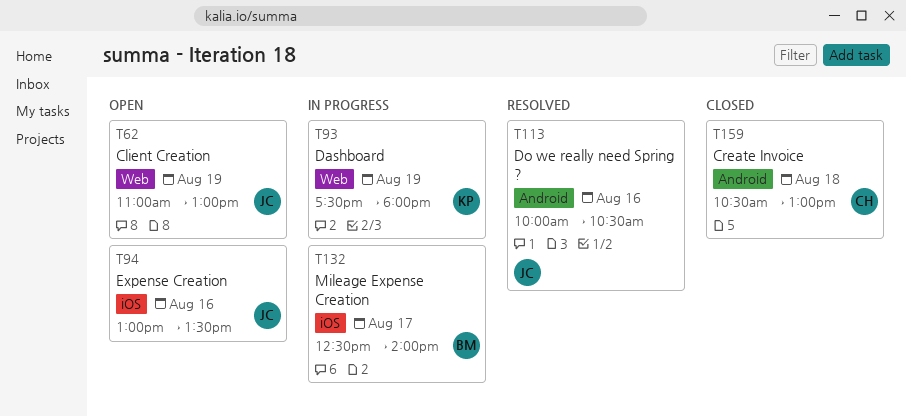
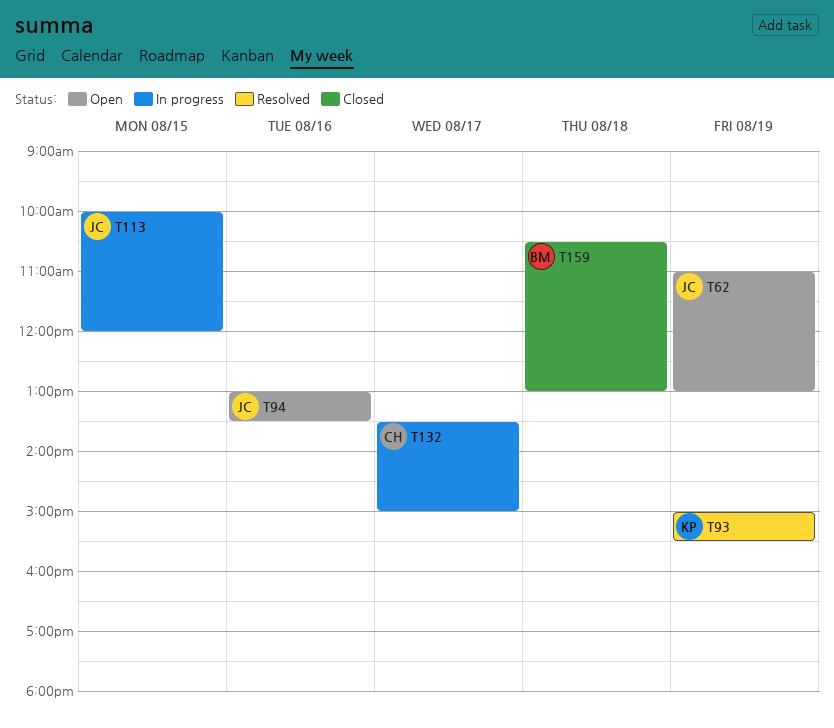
T93, status: In progress -> Resolved
T93, begins: 17:30 -> 15:00
T93, ends: 18:00 -> 15:30
T113, status: Resolved -> In progress
T113, day: Aug 16 -> Aug 15
T113, ends: 10:30 -> 12:00
T132, owner: BM -> CH
T132, begins: 12:30 -> 13:30
T132, ends: 14:00 -> 15:00
T159, owner: CH -> BM

